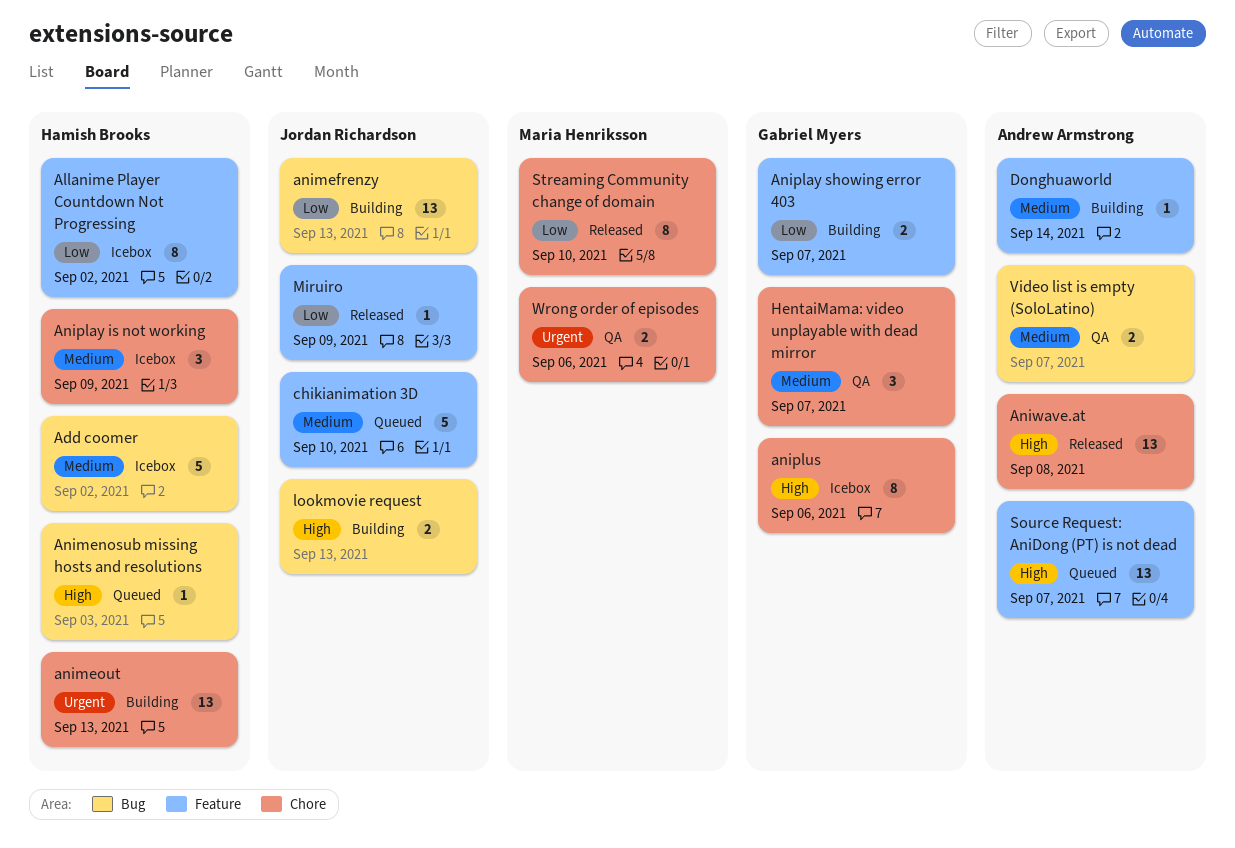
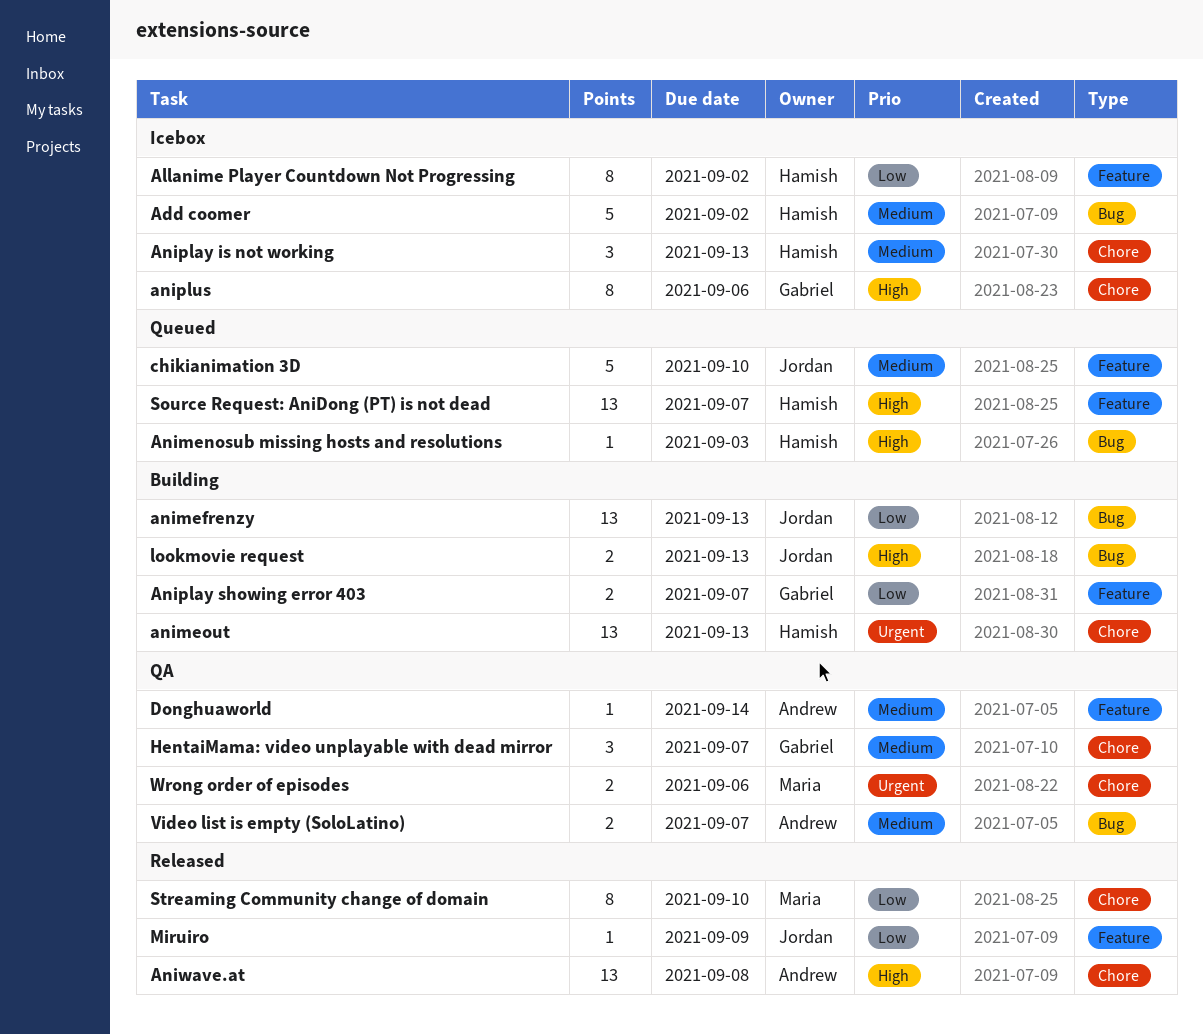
Aniplay is not working, due: Sep 9 -> Sep 13
Donghuaworld, status: Building -> QA
Source Request: AniDong (PT) is not dead, owner: Andrew Armstrong -> Hamish Brooks

